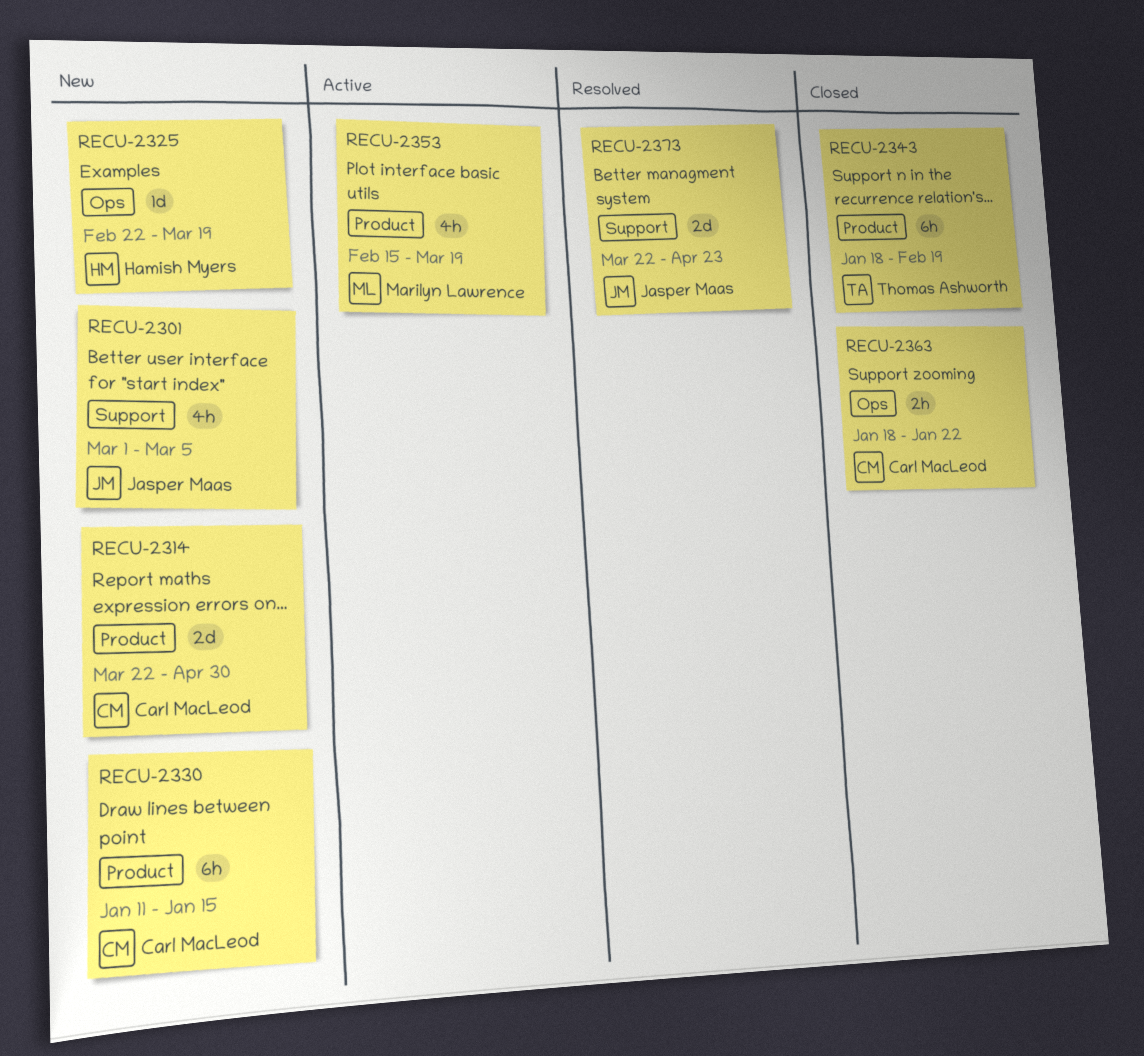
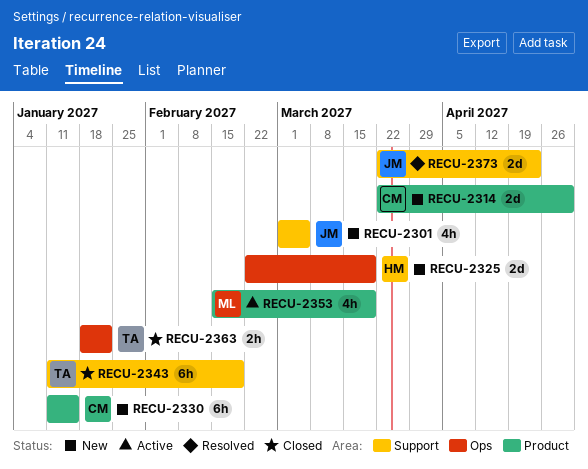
RECU-2325, estimate: 1d -> 2d
RECU-2343, label: Product -> Support
RECU-2343, start: Jan 18 -> Jan 11
RECU-2363, owner: Carl MacLeod -> Thomas Ashworth

